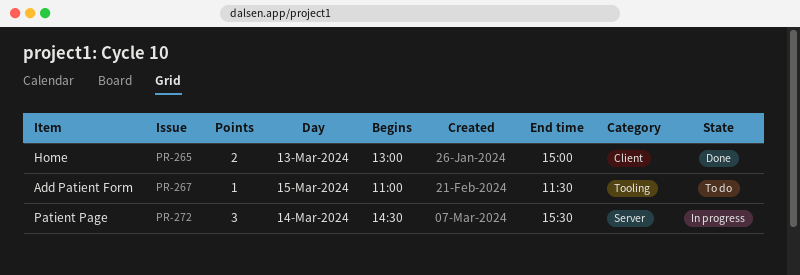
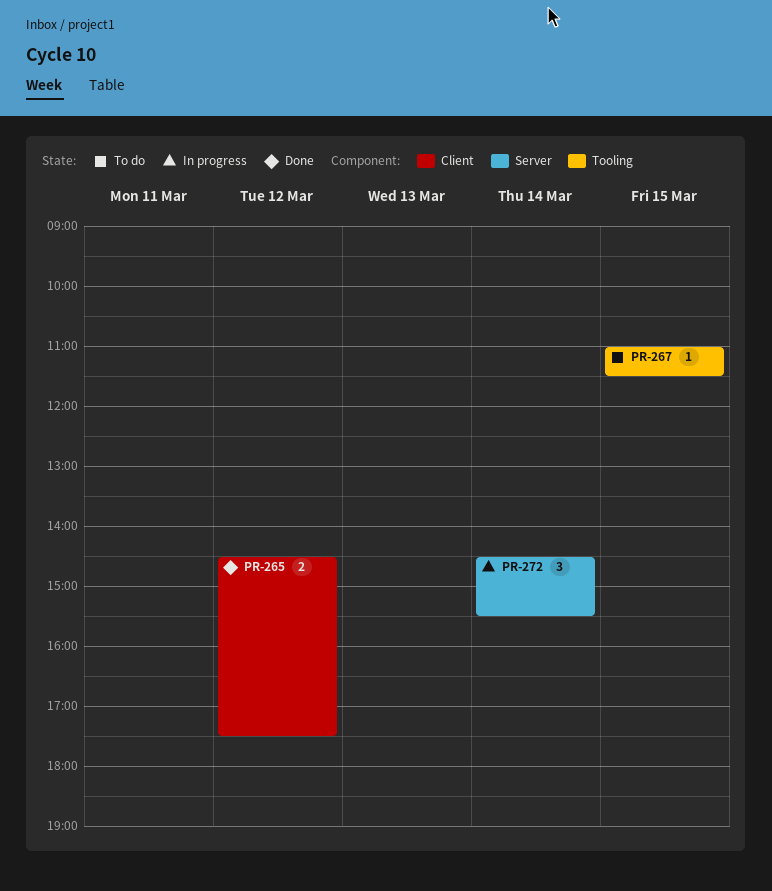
PR-265, day: Mar 13 -> Mar 12
PR-265, begins: 13:00 -> 14:30
PR-265, ends: 15:00 -> 17:30

